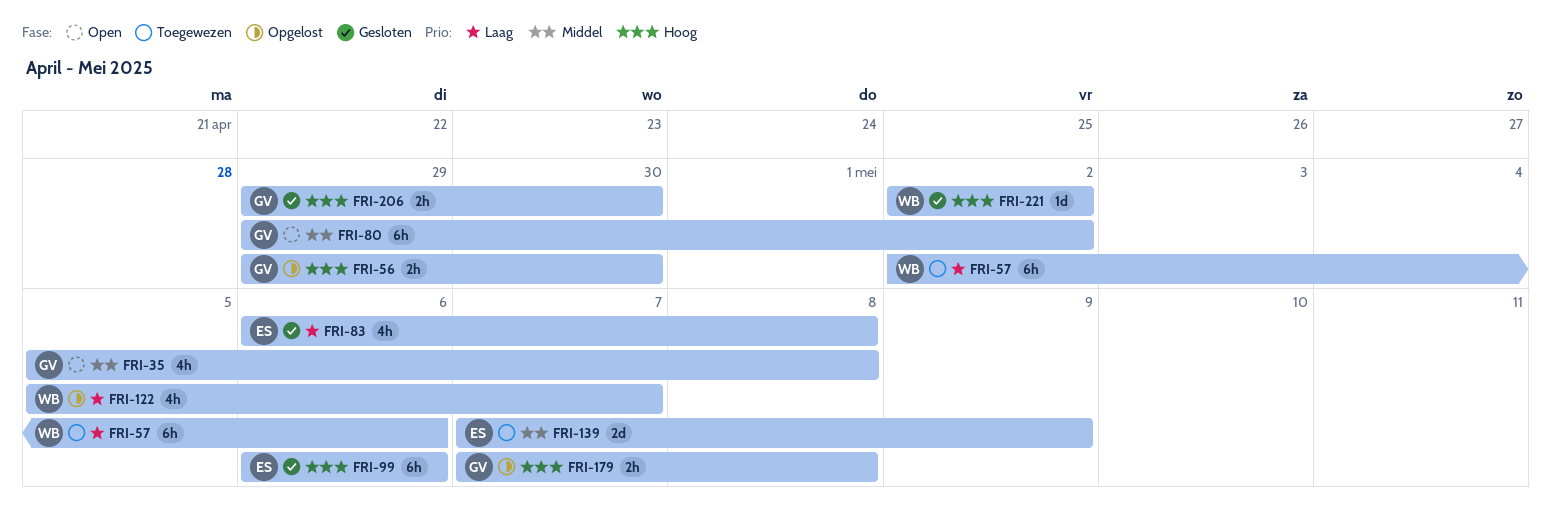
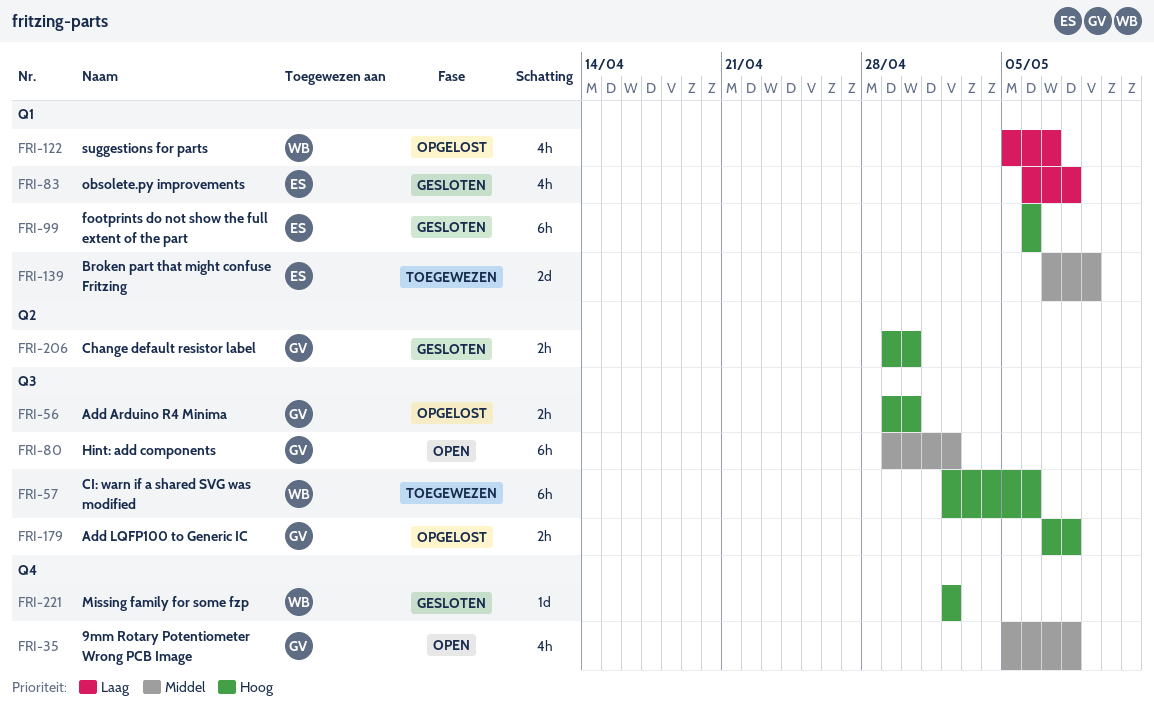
FRI-57, priority: Laag -> Hoog

